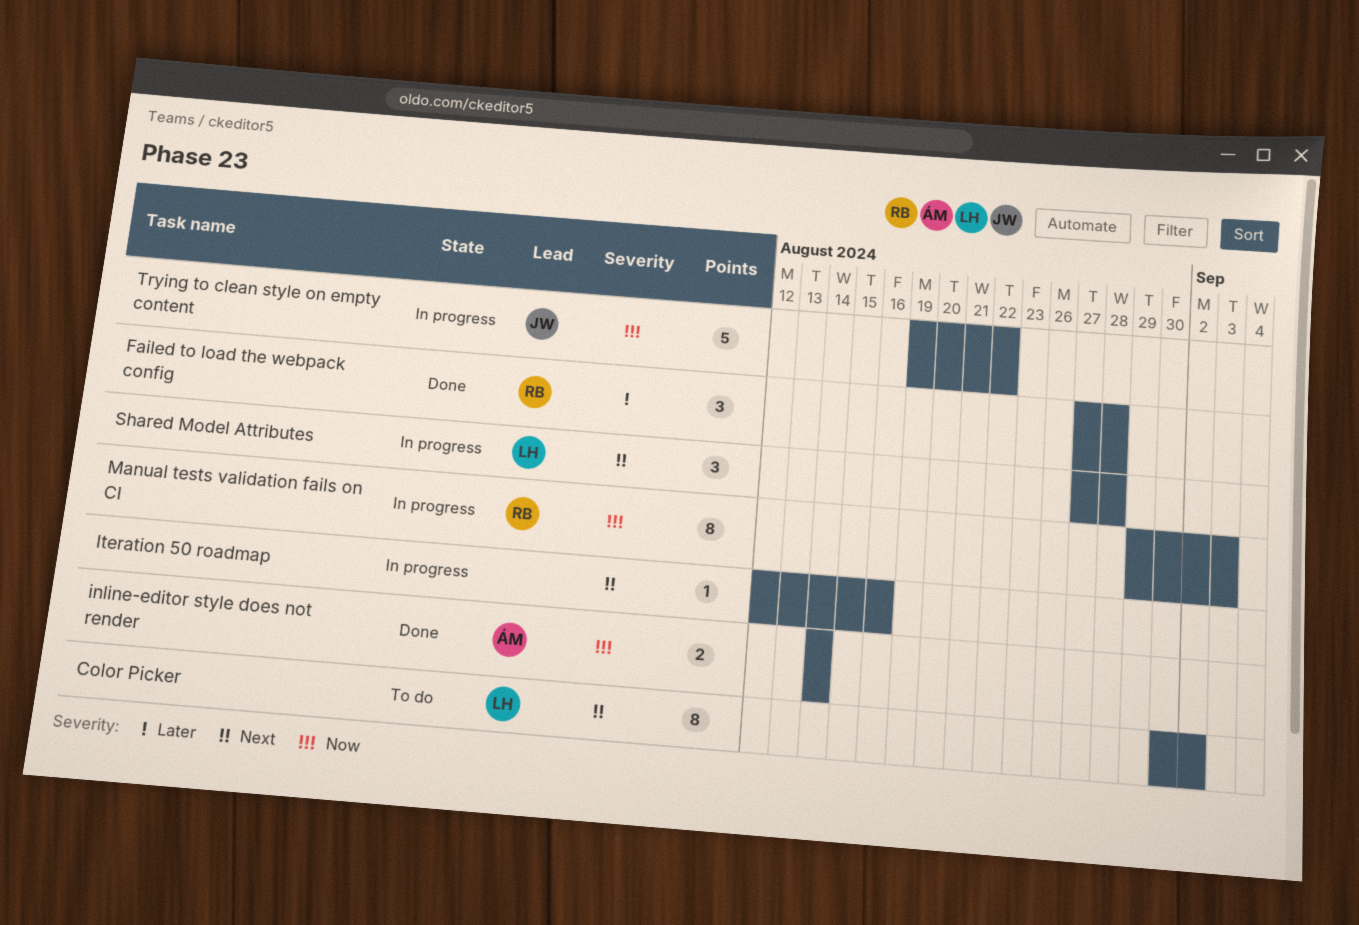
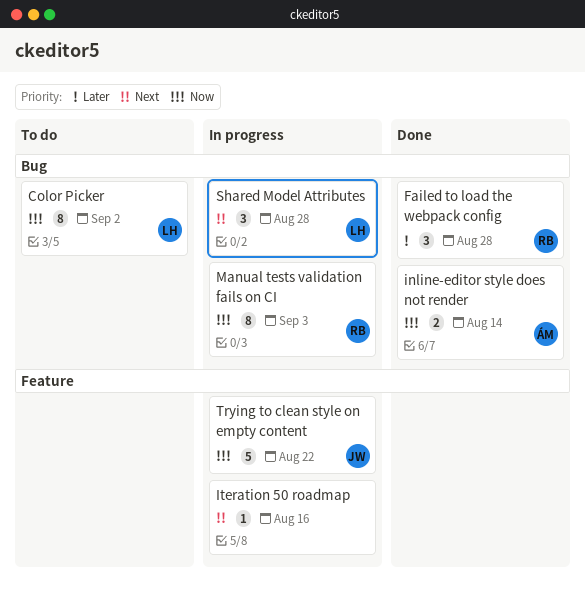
Color Picker, priority: Next -> Now

